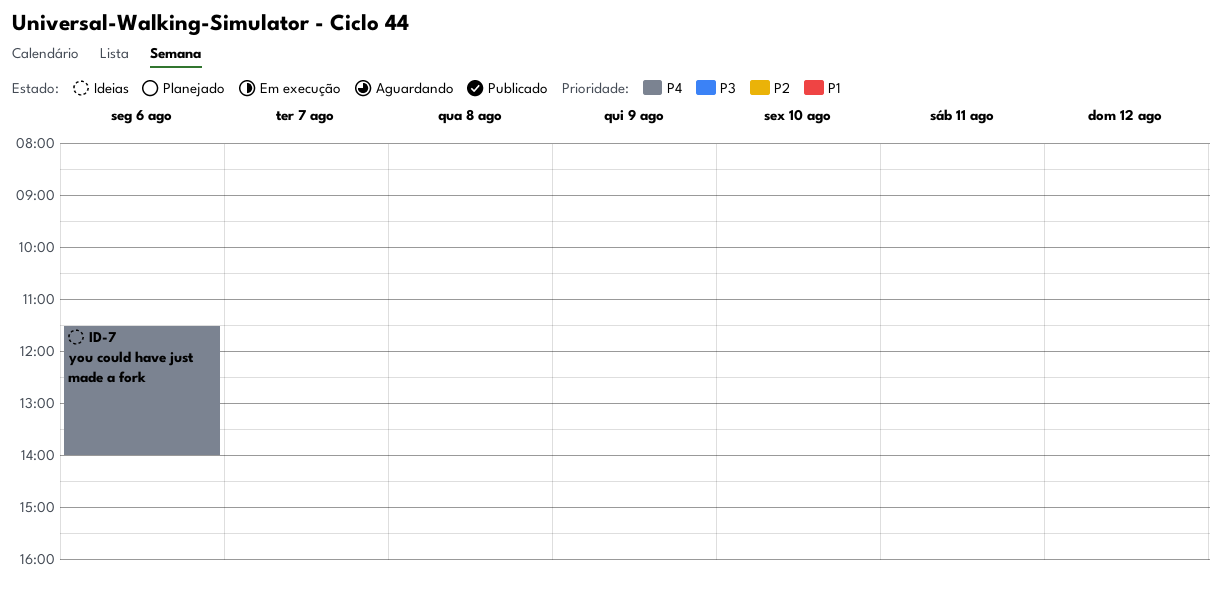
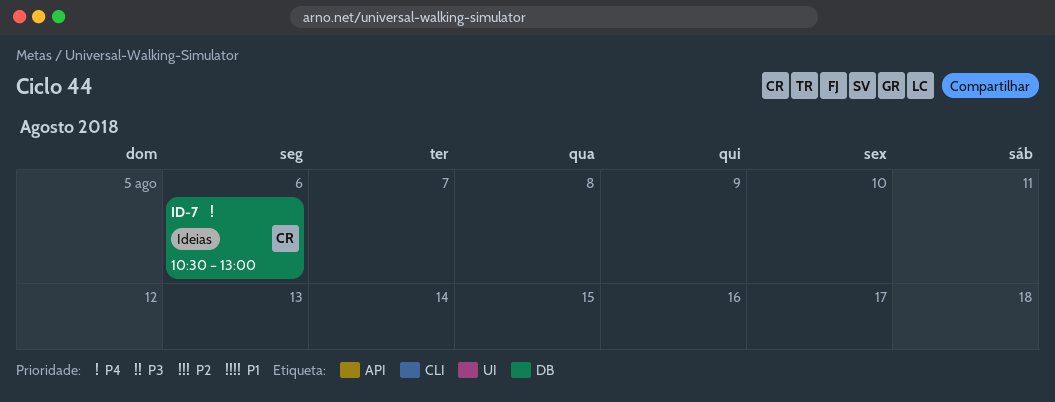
ID-7, begins: 11:30 -> 10:30
ID-7, ends: 14:00 -> 13:00

